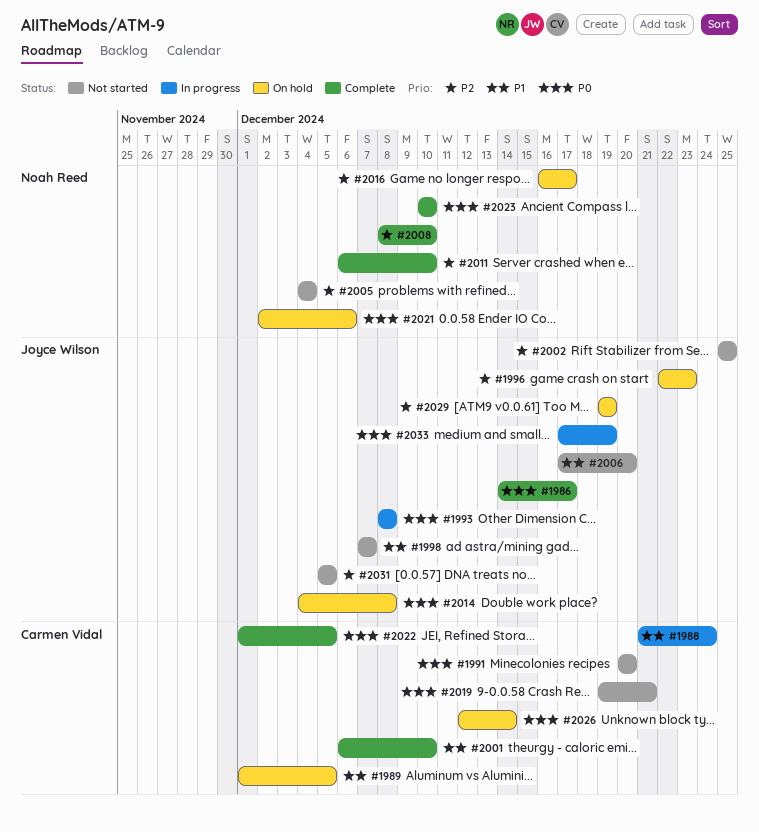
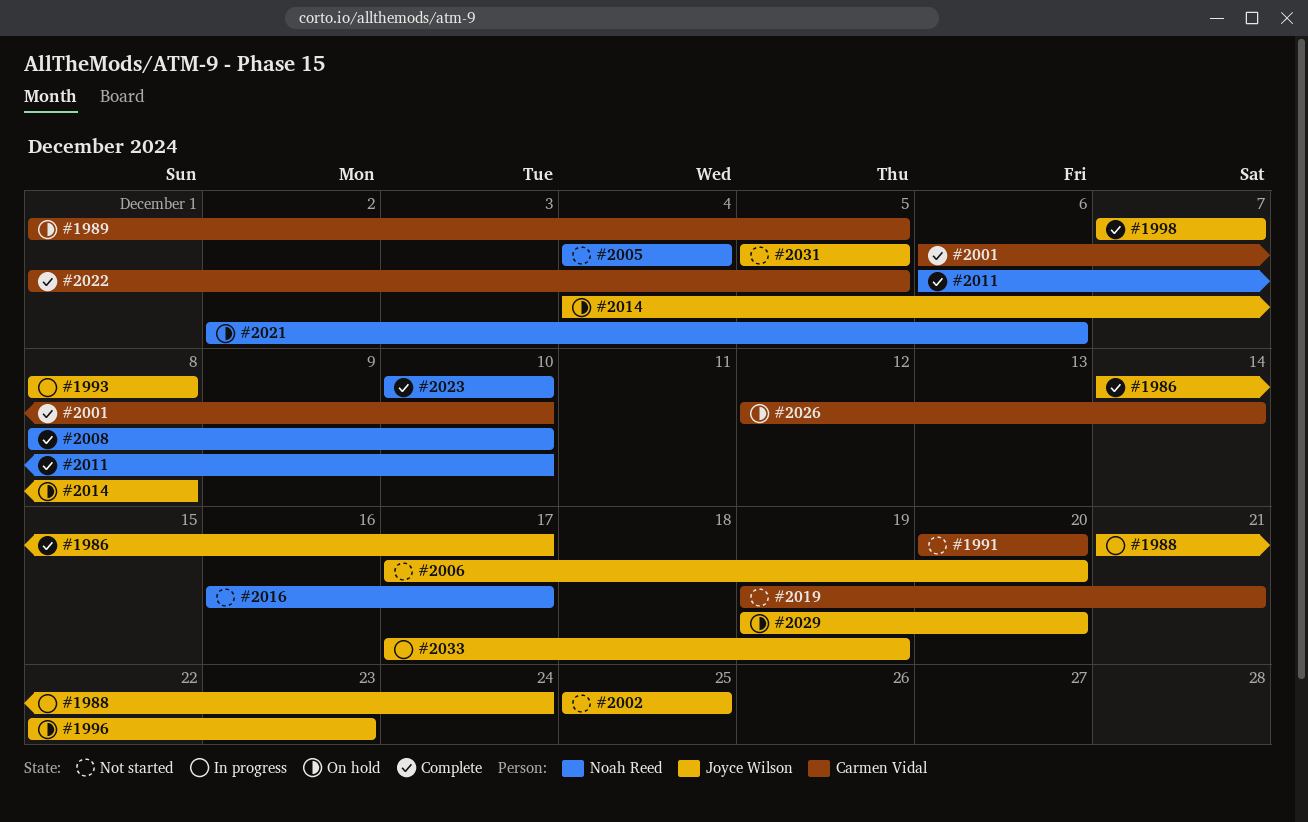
#1988, owner: Carmen Vidal -> Joyce Wilson
#1998, status: Not started -> Complete
#2016, status: On hold -> Not started
#2029, due: Dec 19 -> Dec 20

